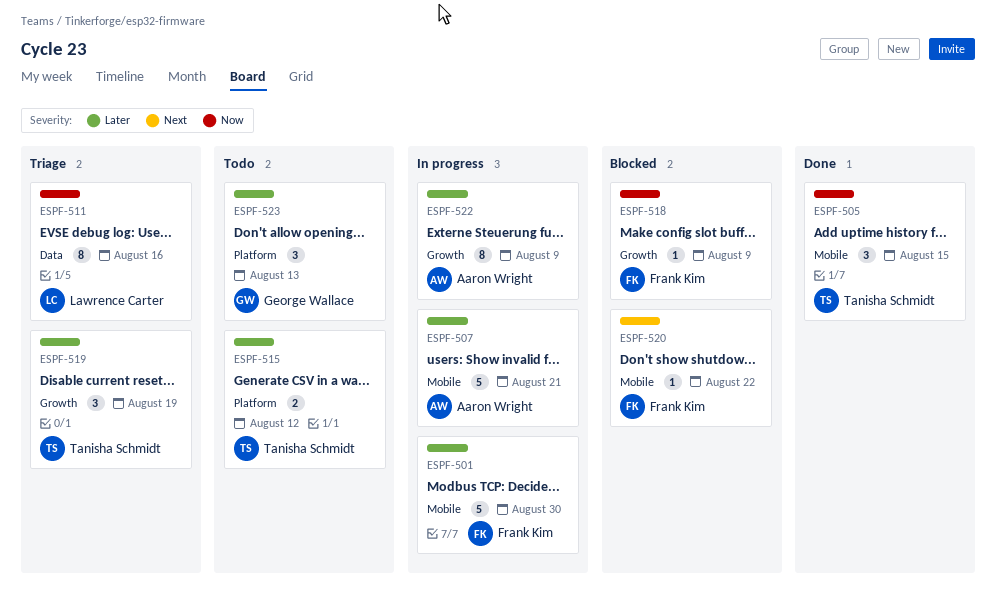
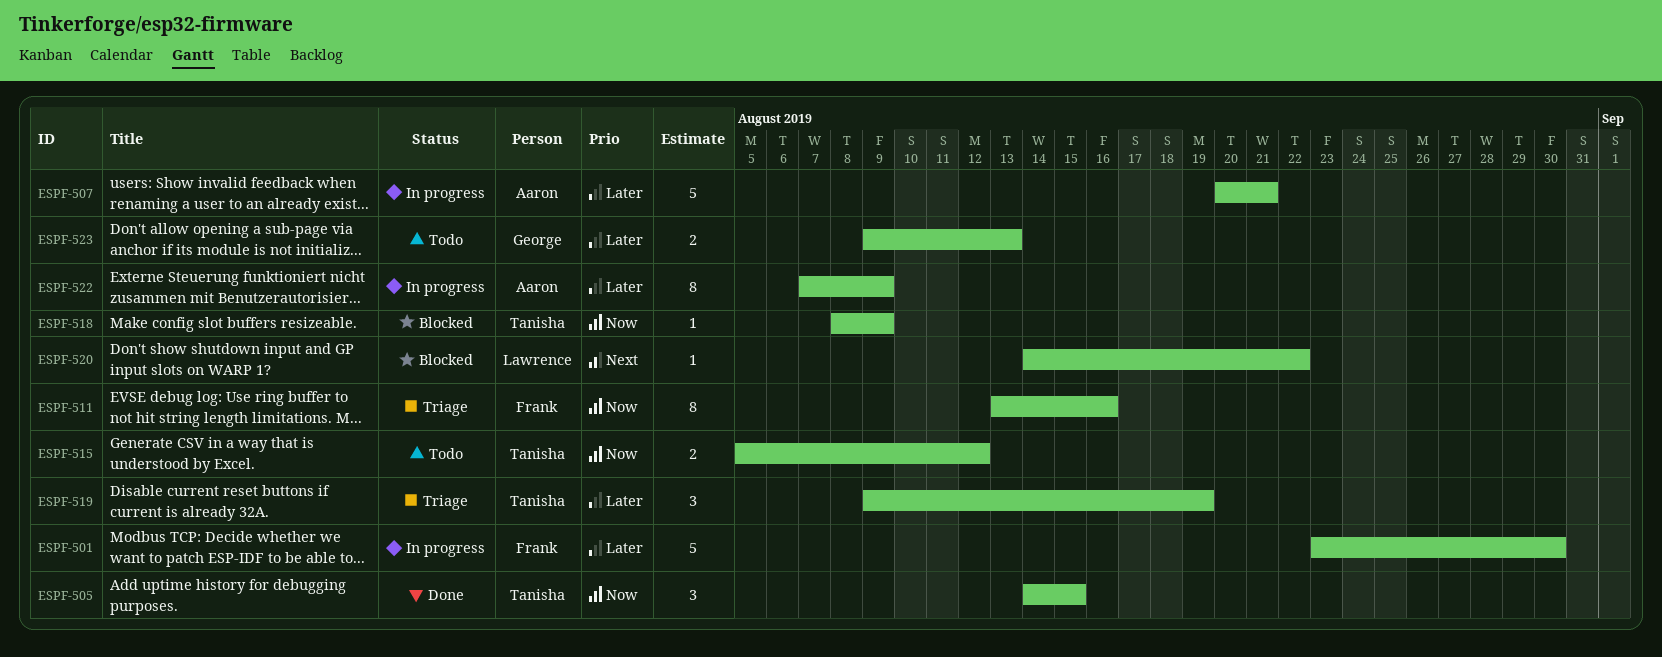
ESPF-511, owner: Lawrence Carter -> Frank Kim
ESPF-515, priority: Later -> Now
ESPF-518, owner: Frank Kim -> Tanisha Schmidt
ESPF-520, owner: Frank Kim -> Lawrence Carter
ESPF-523, estimate: 3 -> 2

